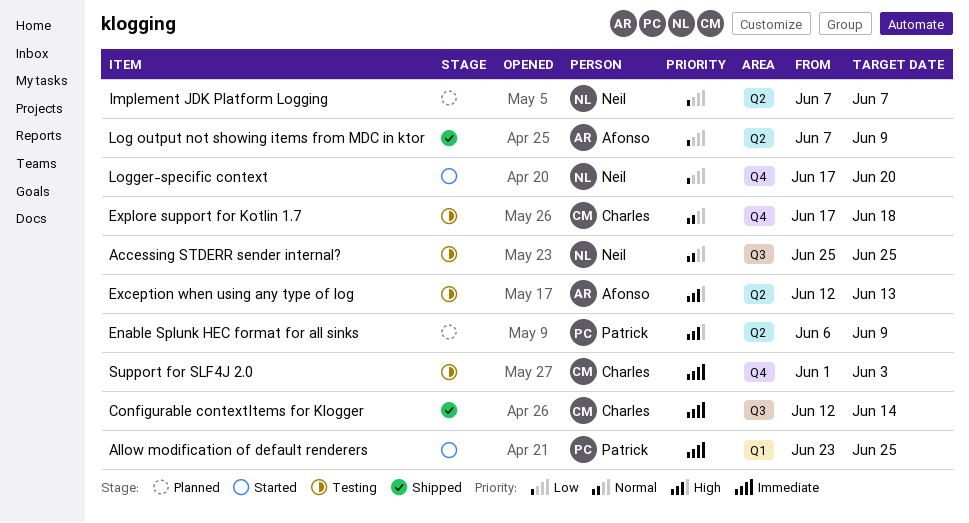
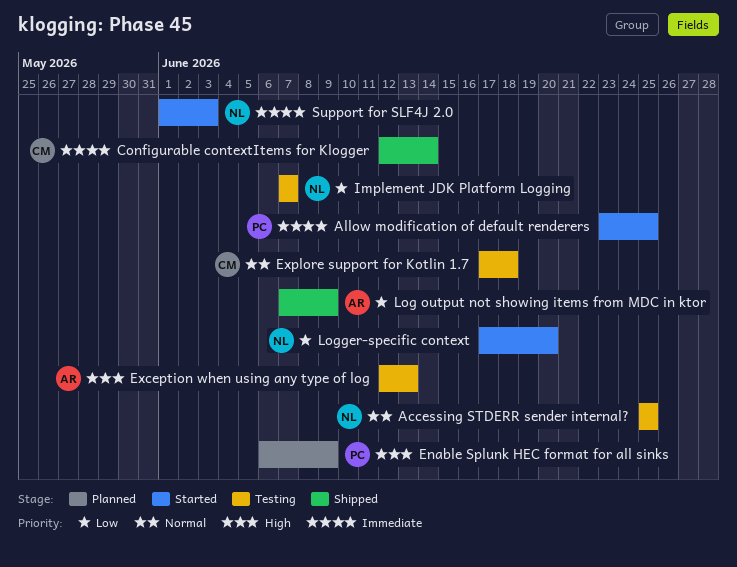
Implement JDK Platform Logging, status: Planned -> Testing
Support for SLF4J 2.0, status: Testing -> Started
Support for SLF4J 2.0, owner: Charles -> Neil

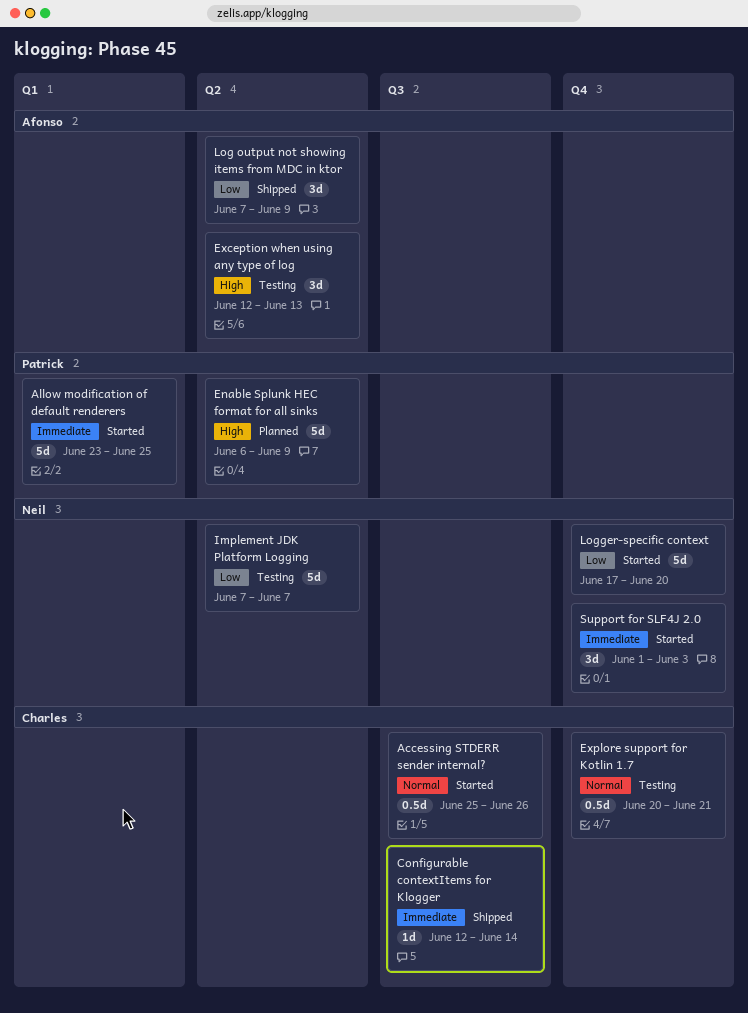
Accessing STDERR sender internal?, status: Testing -> Started
Accessing STDERR sender internal?, owner: Neil -> Charles
Accessing STDERR sender internal?, due: Jun 25 -> Jun 26
Explore support for Kotlin 1.7, start: Jun 17 -> Jun 20
Explore support for Kotlin 1.7, due: Jun 18 -> Jun 21

